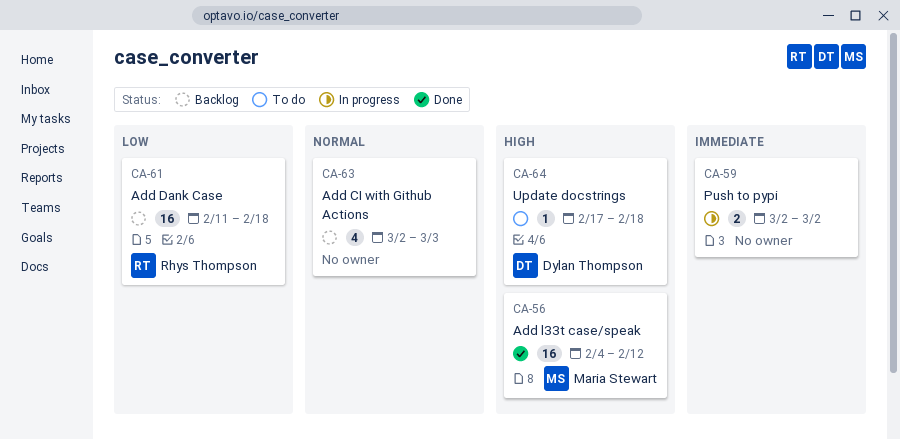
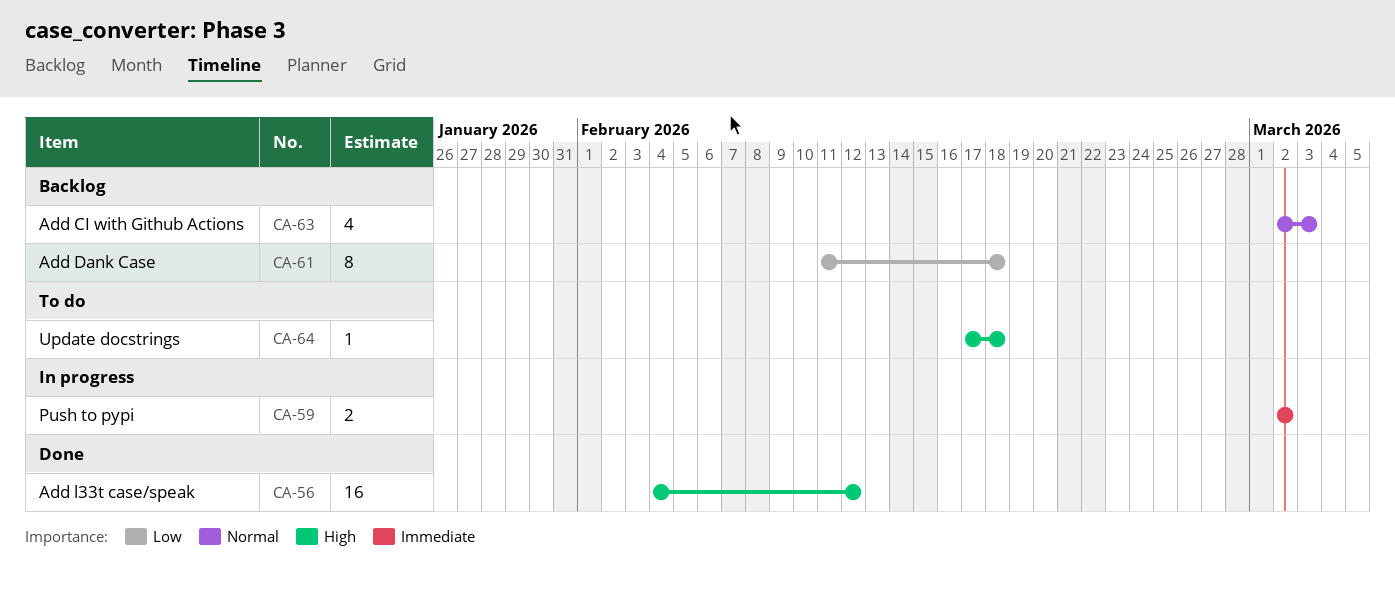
CA-61, estimate: 16 -> 8

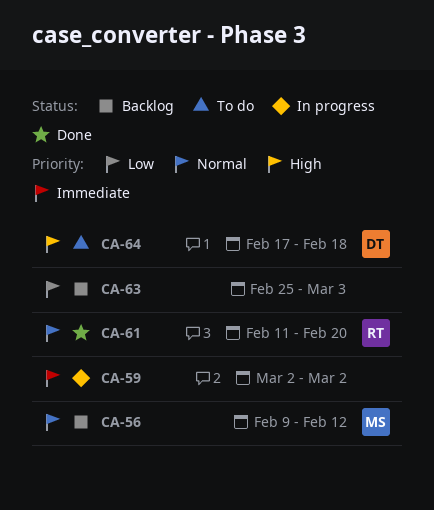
CA-56, status: Done -> Backlog
CA-56, priority: High -> Normal
CA-56, start: Feb 4 -> Feb 9
CA-61, status: Backlog -> Done
CA-61, priority: Low -> Normal
CA-61, due: Feb 18 -> Feb 20
CA-63, priority: Normal -> Low
CA-63, start: Mar 2 -> Feb 25

